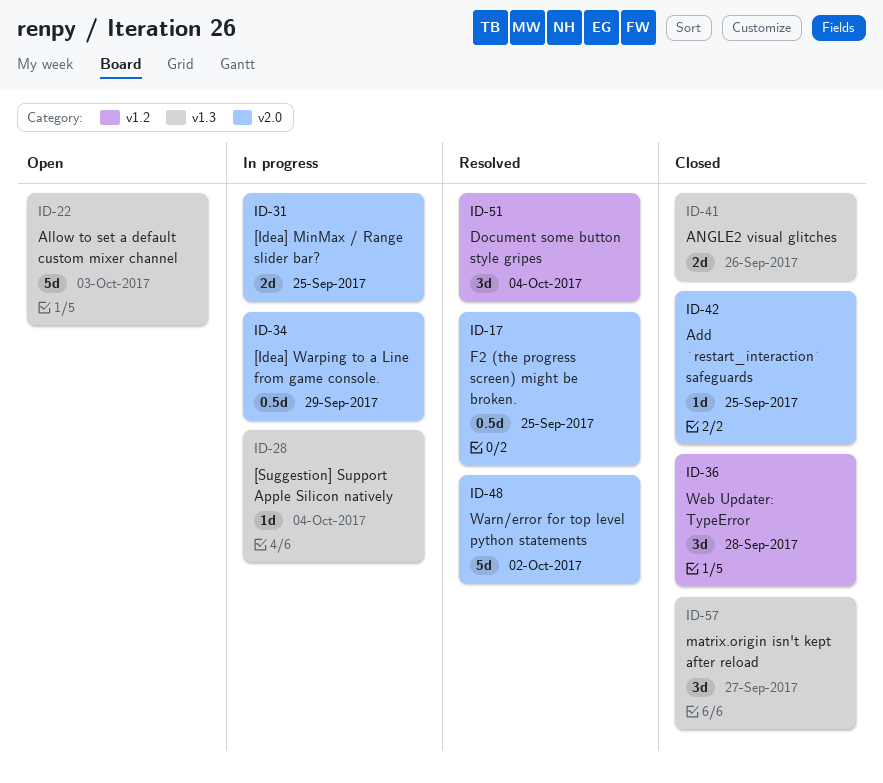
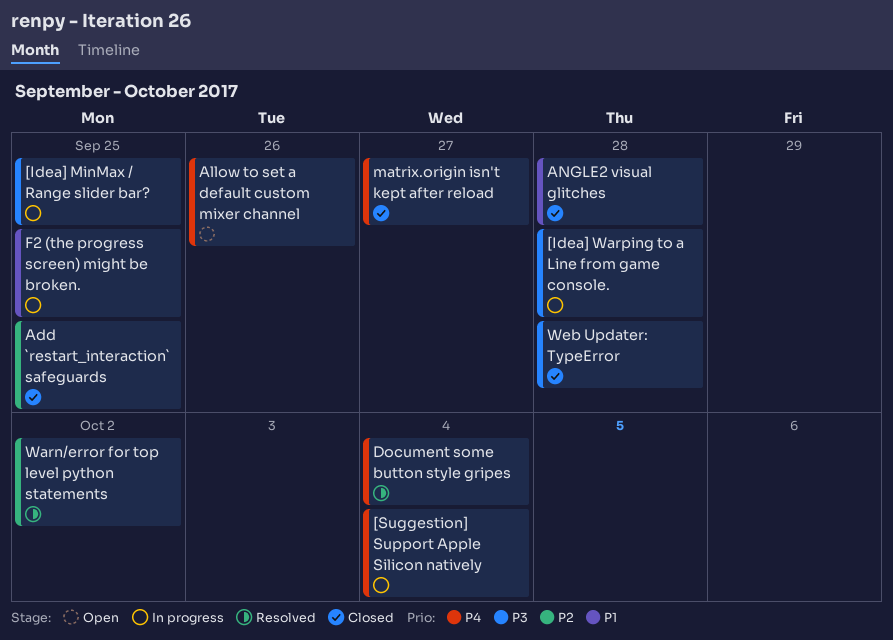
[Idea] Warping to a Line from game console., due: Sep 29 -> Sep 28
Allow to set a default custom mixer channel, due: Oct 3 -> Sep 26
ANGLE2 visual glitches, due: Sep 26 -> Sep 28
F2 (the progress screen) might be broken., status: Resolved -> In progress

